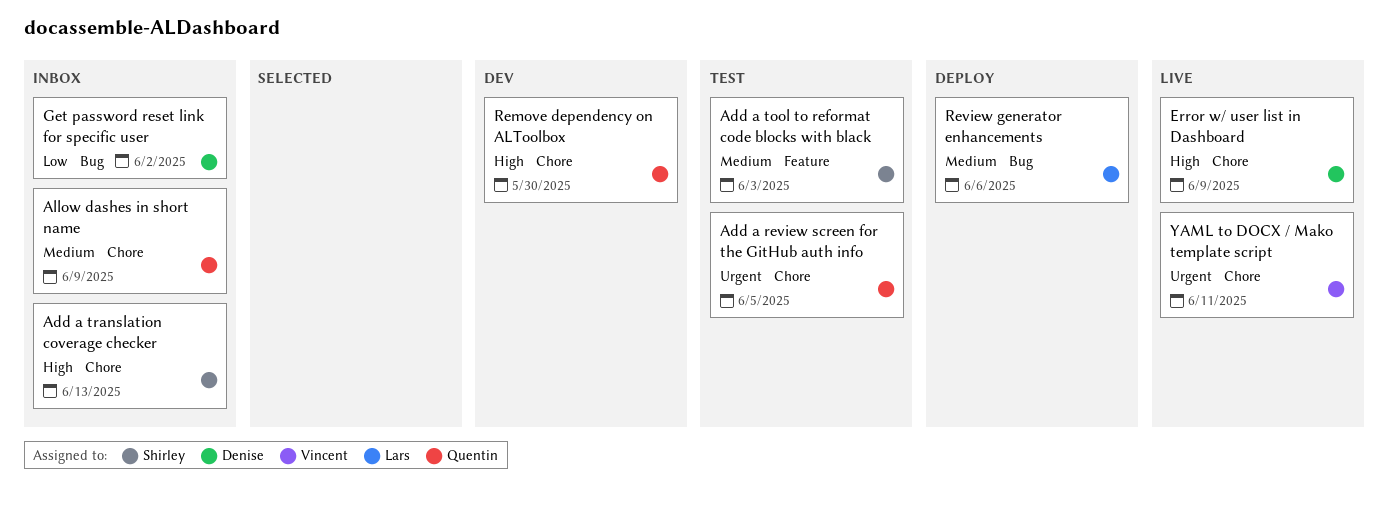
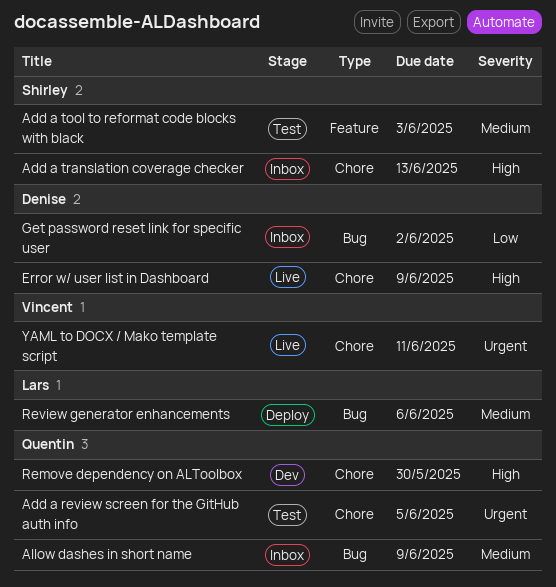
Allow dashes in short name, label: Chore -> Bug

